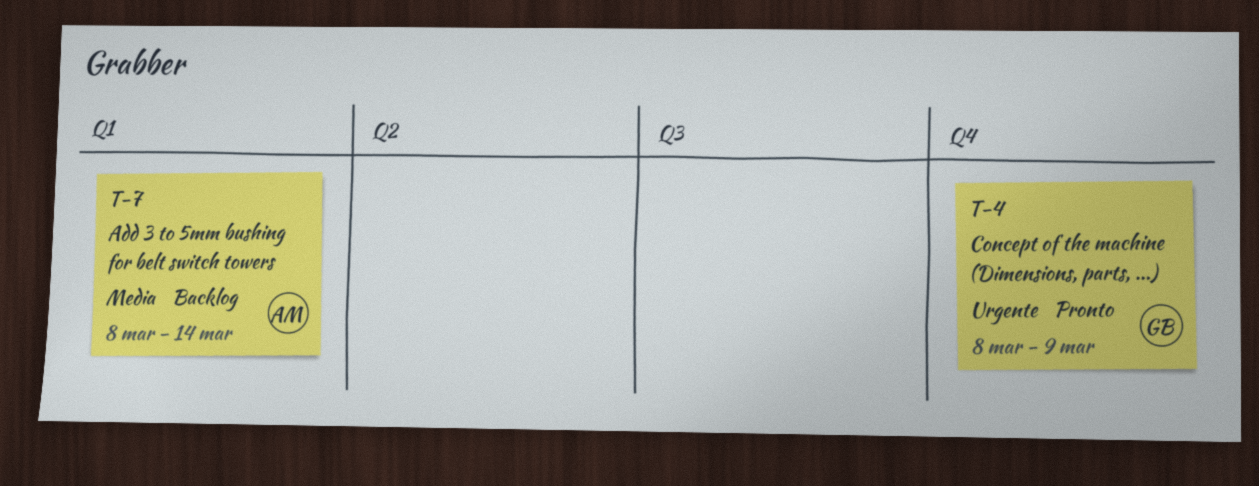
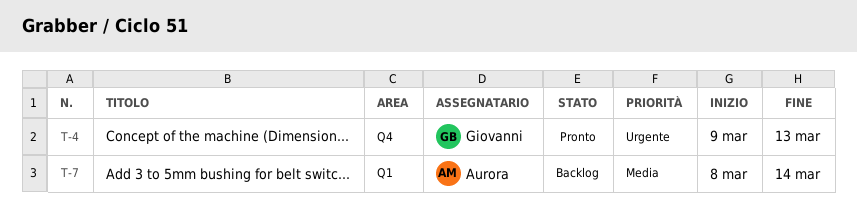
T-4, start: Mar 8 -> Mar 9
T-4, due: Mar 9 -> Mar 13

